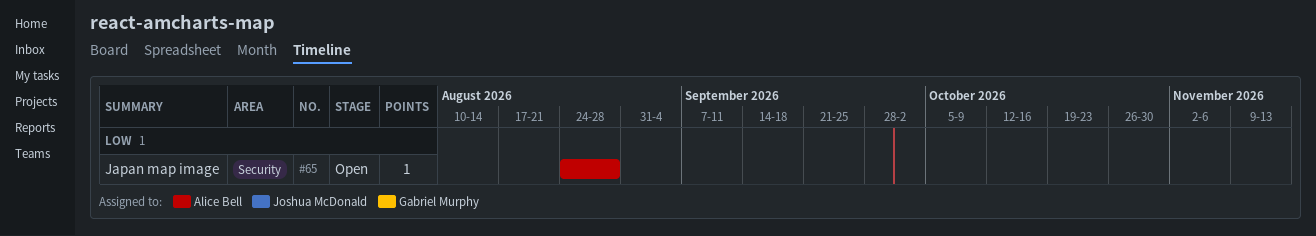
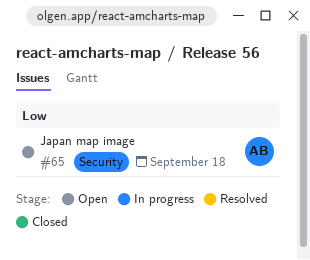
#65, due: Aug 28 -> Sep 18

